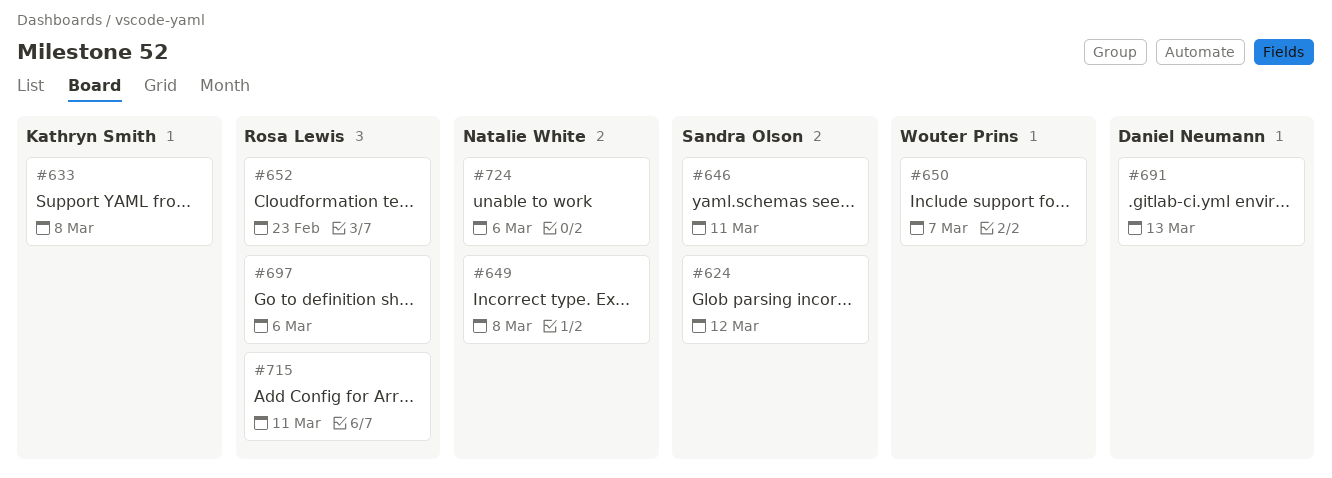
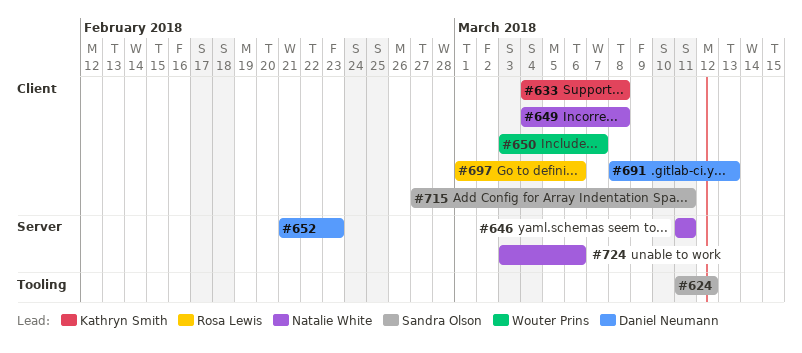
#646, owner: Sandra Olson -> Natalie White
#652, owner: Rosa Lewis -> Daniel Neumann
#715, owner: Rosa Lewis -> Sandra Olson

